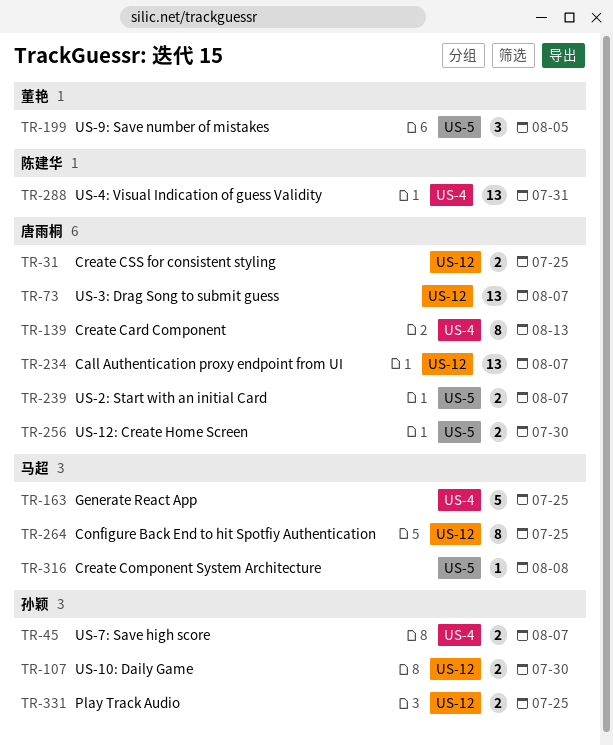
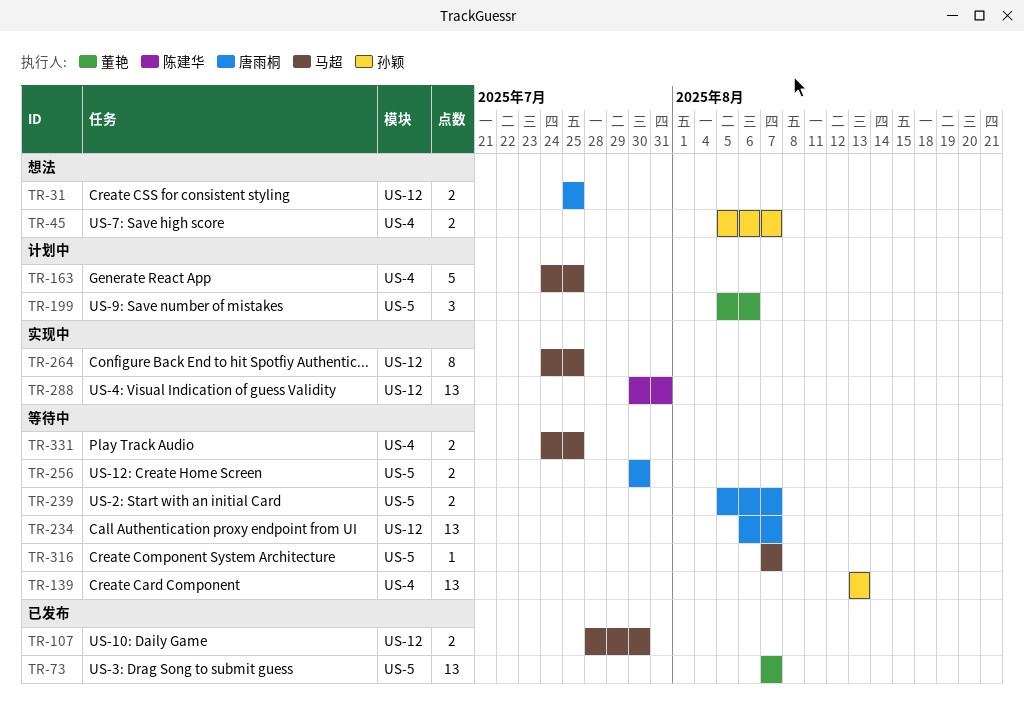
TR-73, owner: 唐雨桐 -> 董艳
TR-73, label: US-12 -> US-5
TR-107, owner: 孙颖 -> 马超
TR-139, owner: 唐雨桐 -> 孙颖
TR-139, estimate: 8 -> 13
TR-199, due: Aug 5 -> Aug 6
TR-288, label: US-4 -> US-12
TR-316, due: Aug 8 -> Aug 7
TR-331, owner: 孙颖 -> 马超
TR-331, label: US-12 -> US-4

